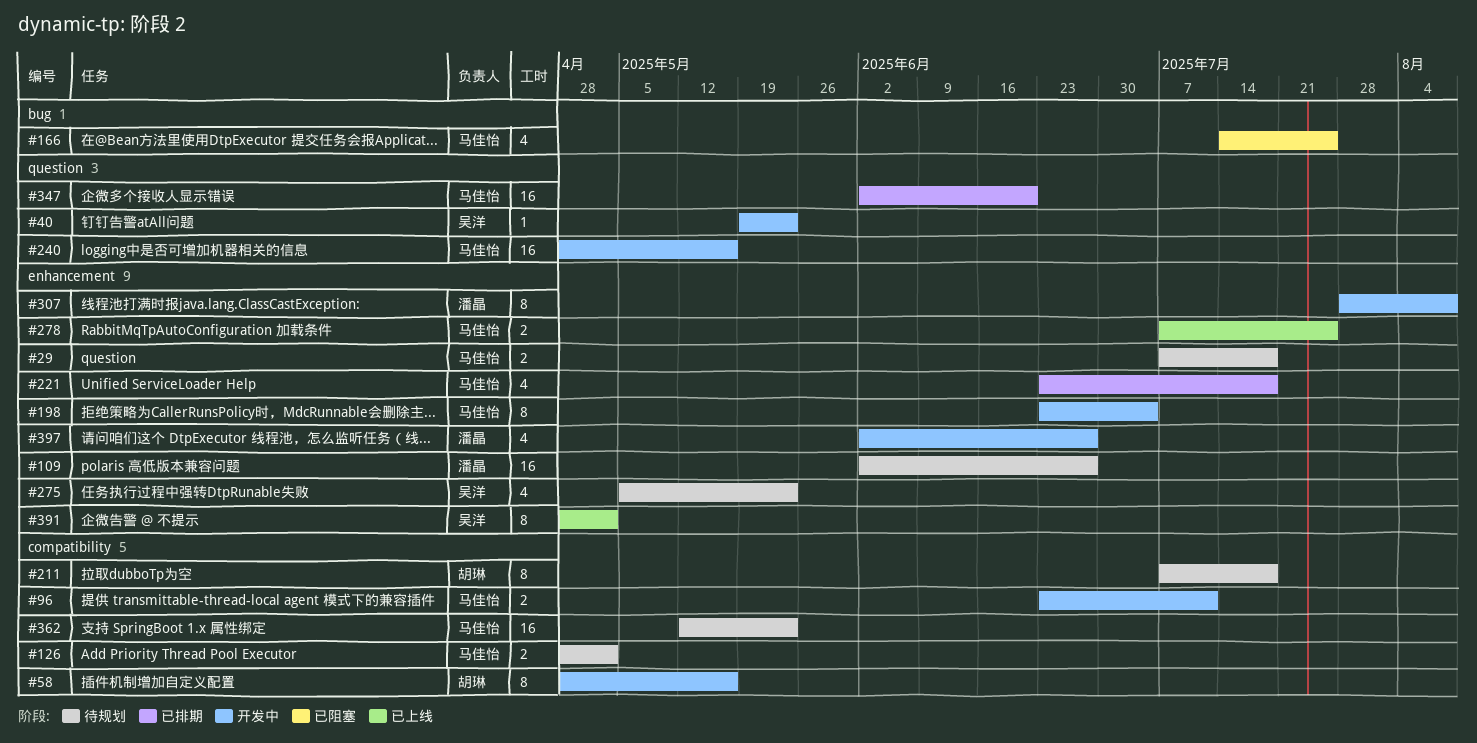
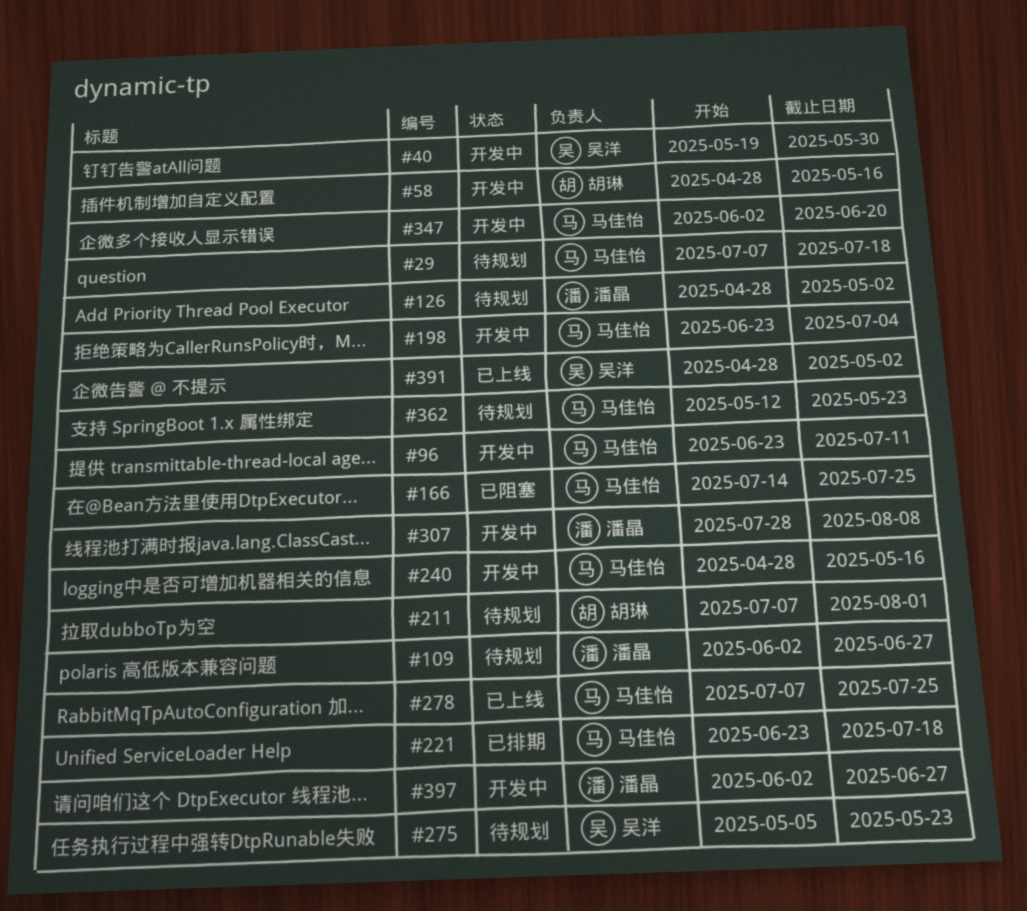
#40, due: May 23 -> May 30
#126, owner: 马佳怡 -> 潘晶
#211, due: Jul 18 -> Aug 1
#347, status: 已排期 -> 开发中

